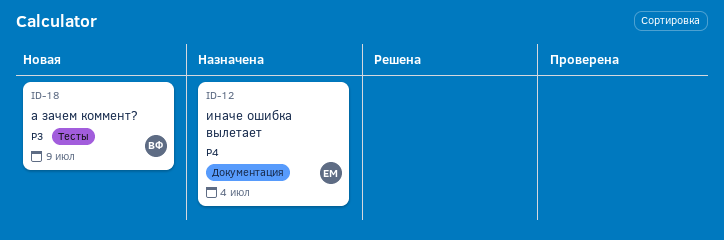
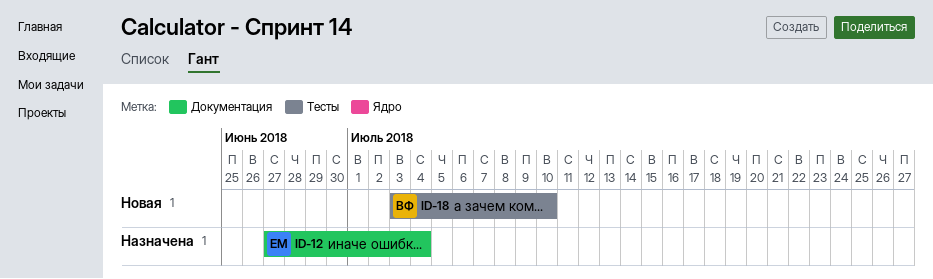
ID-18, due: Jul 9 -> Jul 10

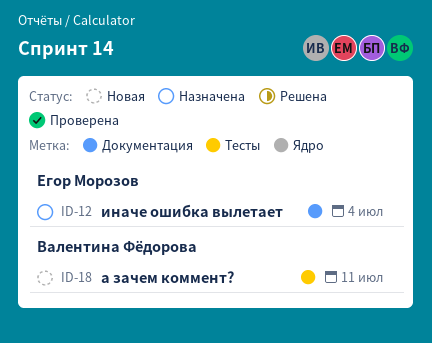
ID-18, due: Jul 10 -> Jul 11

